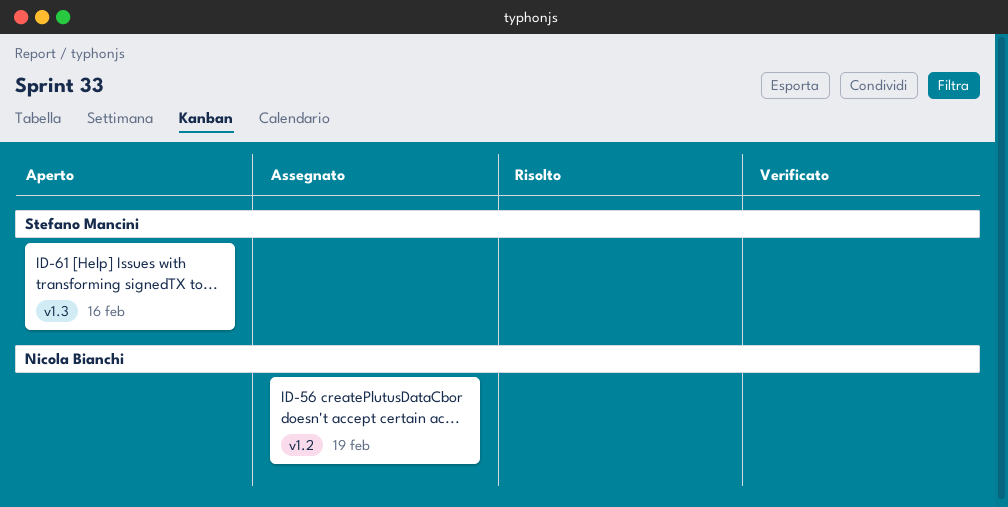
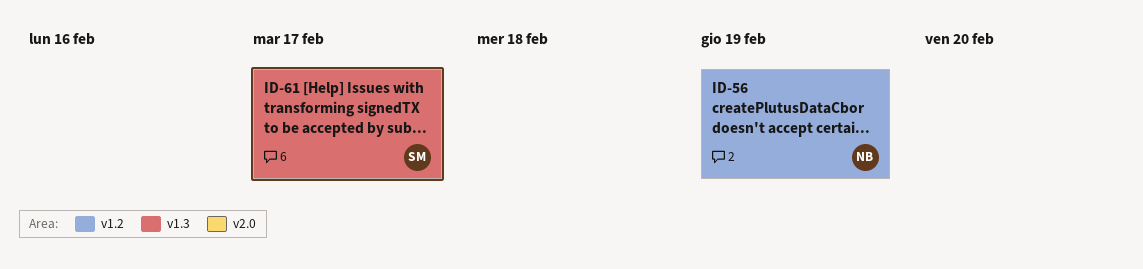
ID-61, due: Feb 16 -> Feb 17

